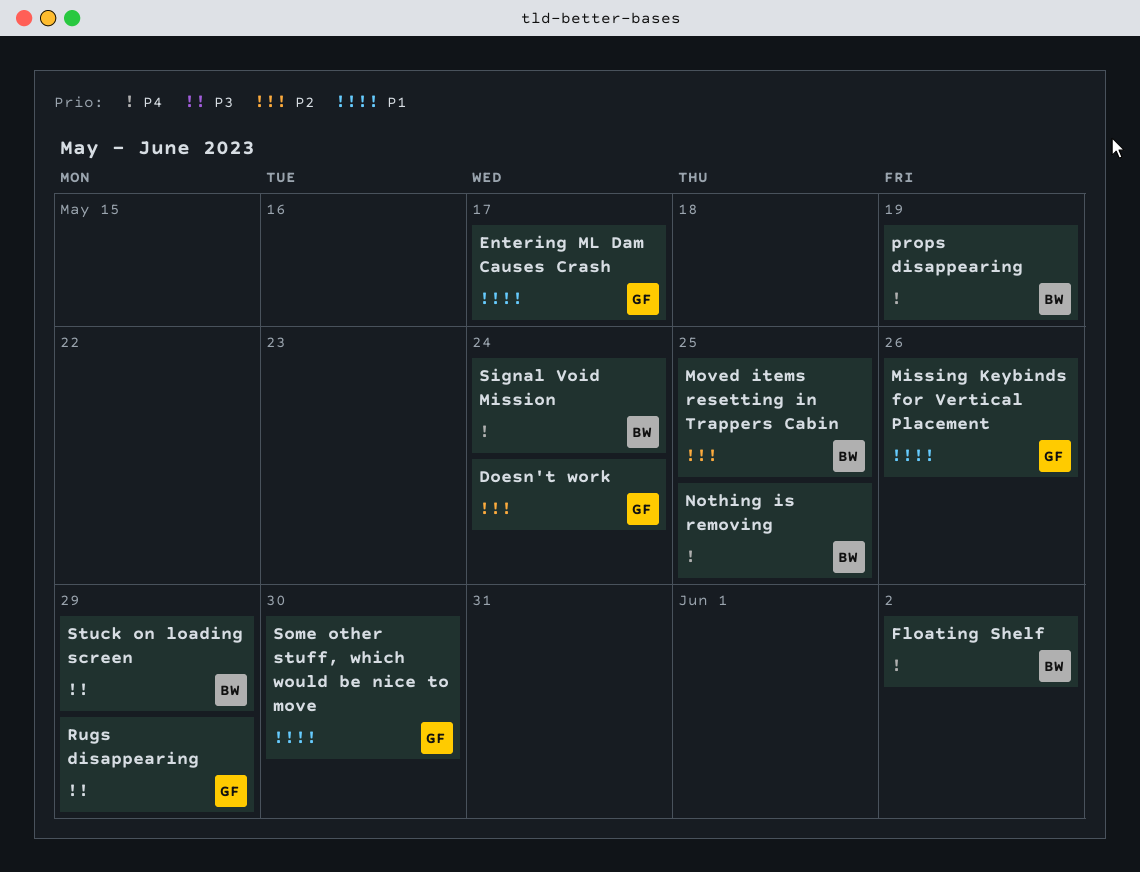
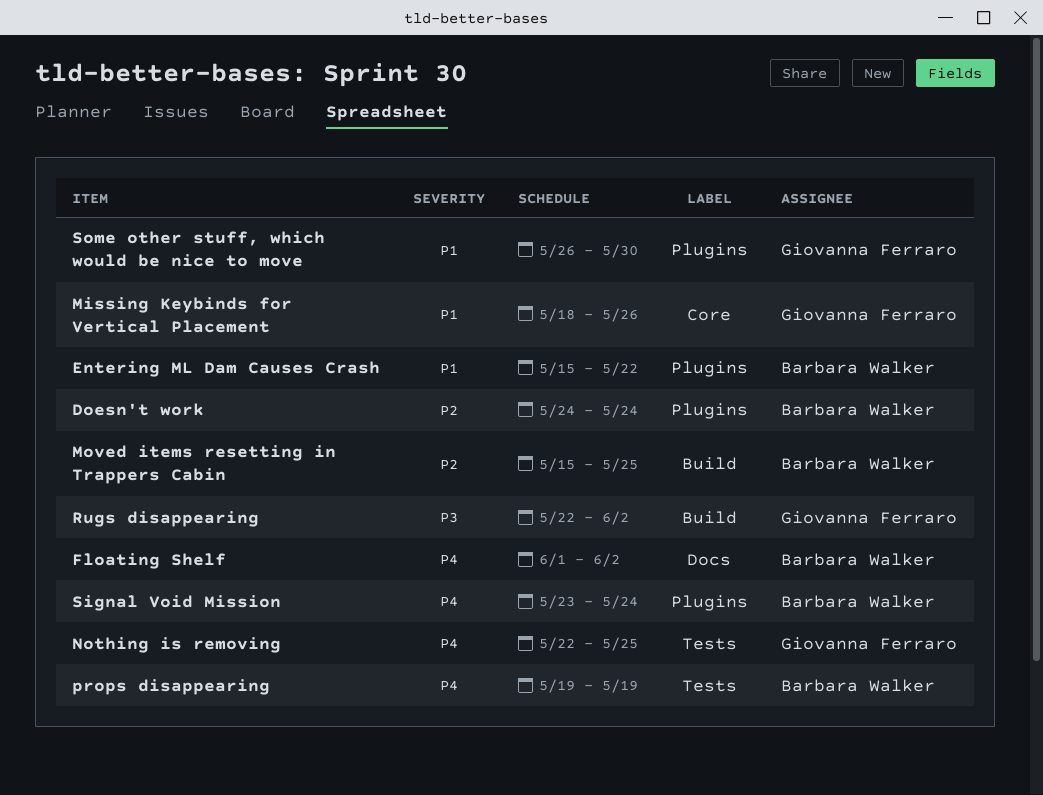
Doesn't work, owner: Giovanna Ferraro -> Barbara Walker
Entering ML Dam Causes Crash, owner: Giovanna Ferraro -> Barbara Walker
Entering ML Dam Causes Crash, due: May 17 -> May 22
Nothing is removing, owner: Barbara Walker -> Giovanna Ferraro
Rugs disappearing, due: May 29 -> Jun 2
Stuck on loading screen: present -> none

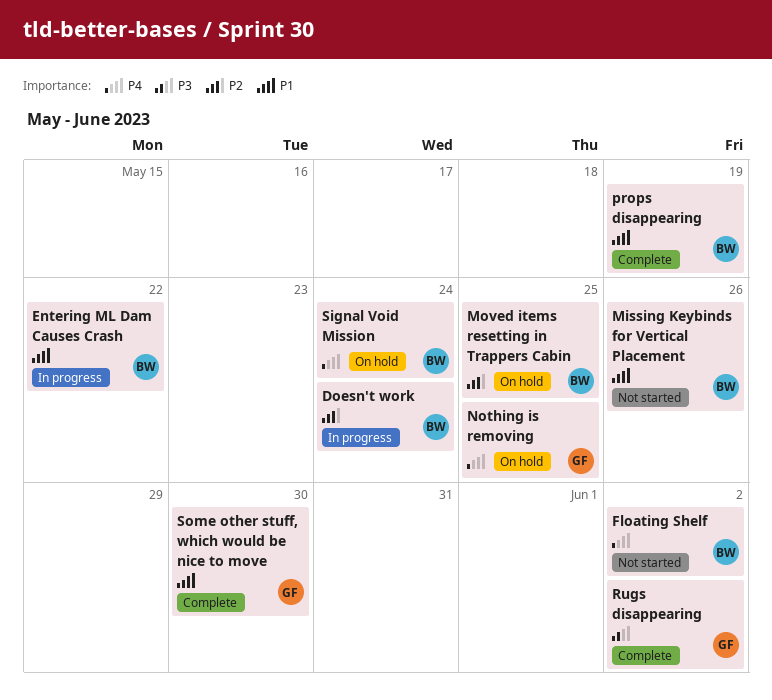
Missing Keybinds for Vertical Placement, owner: Giovanna Ferraro -> Barbara Walker
props disappearing, priority: P4 -> P1

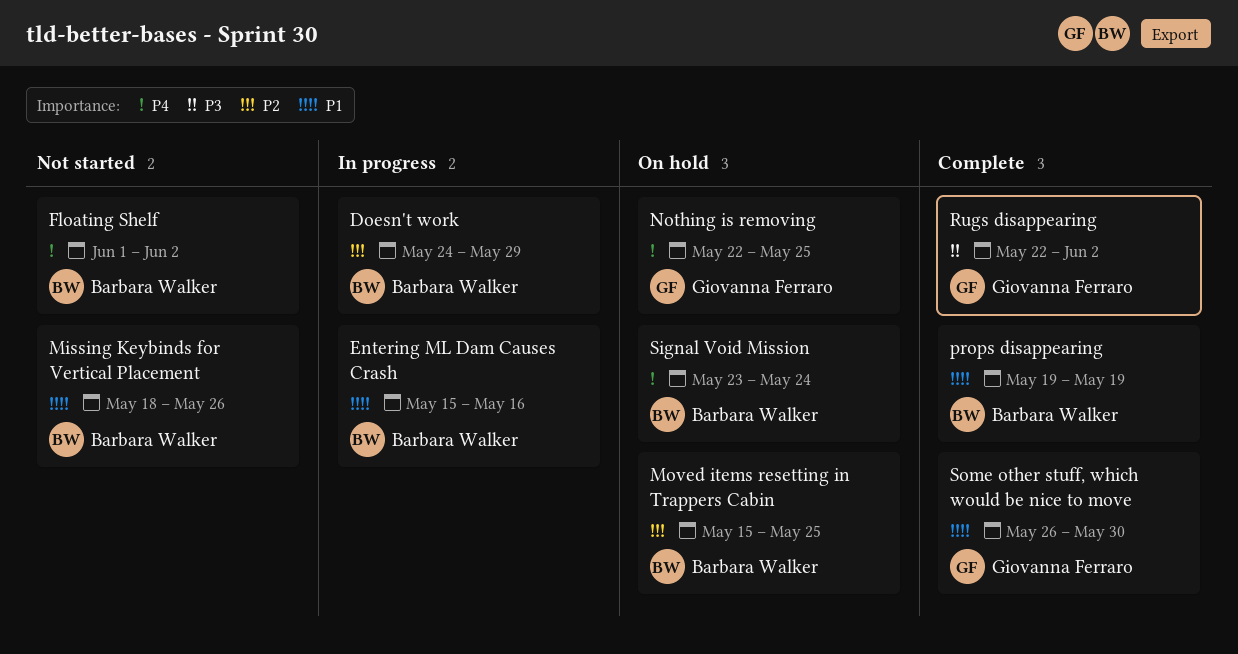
Doesn't work, due: May 24 -> May 29
Entering ML Dam Causes Crash, due: May 22 -> May 16

